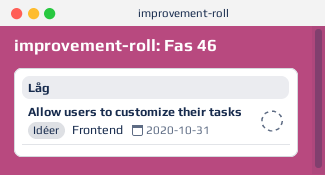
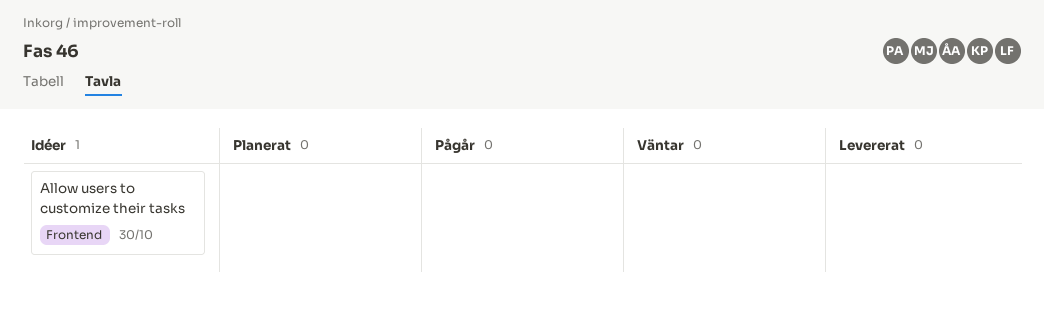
Allow users to customize their tasks, due: Oct 31 -> Oct 30

